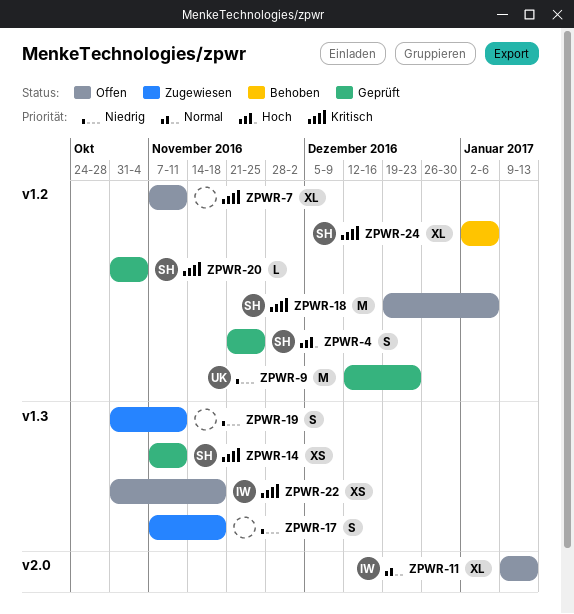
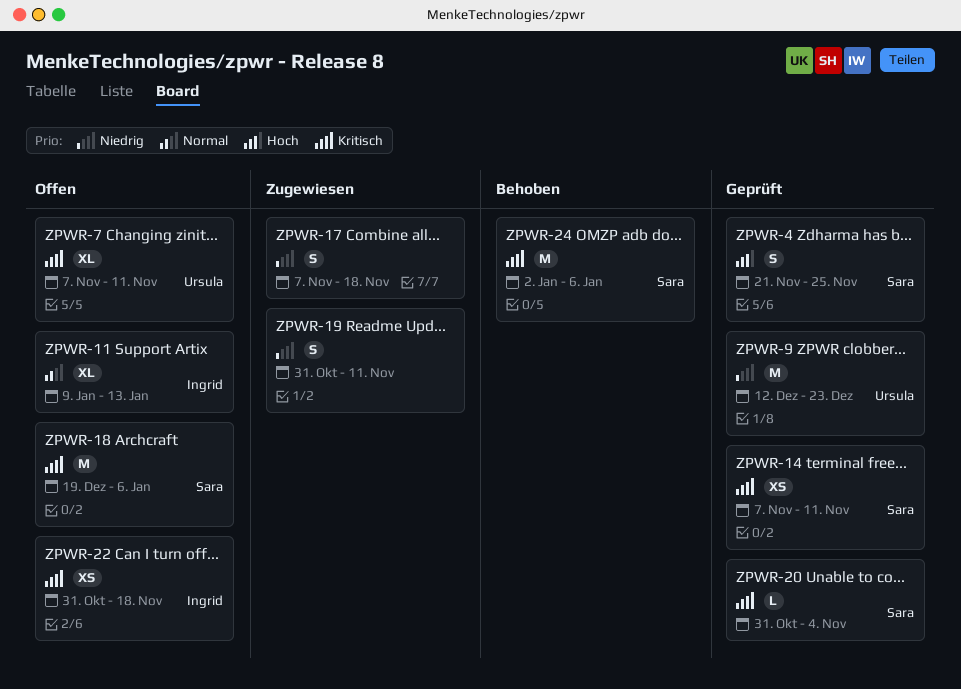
ZPWR-7, owner: none -> Ursula
ZPWR-24, estimate: XL -> M

